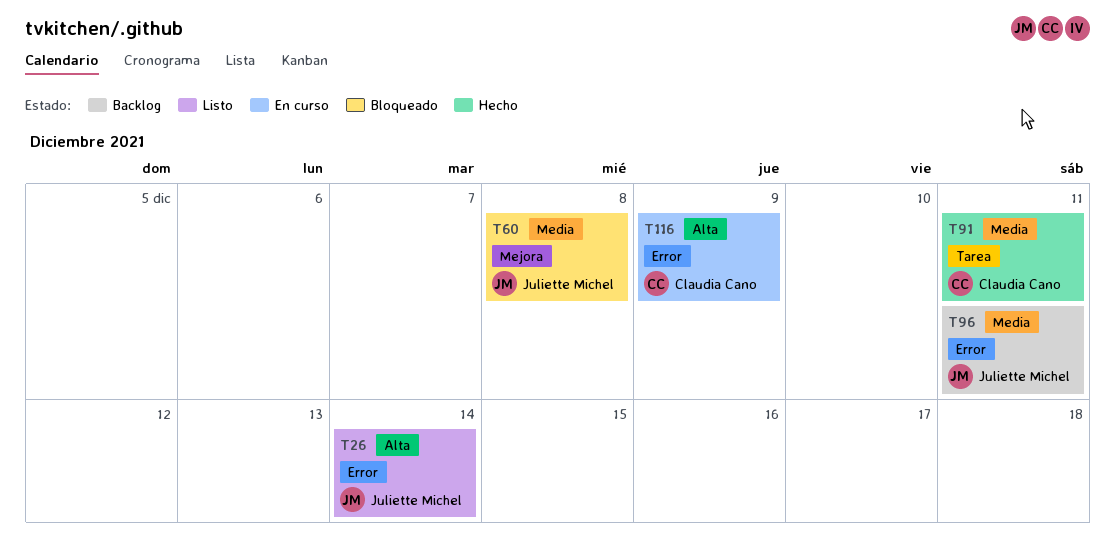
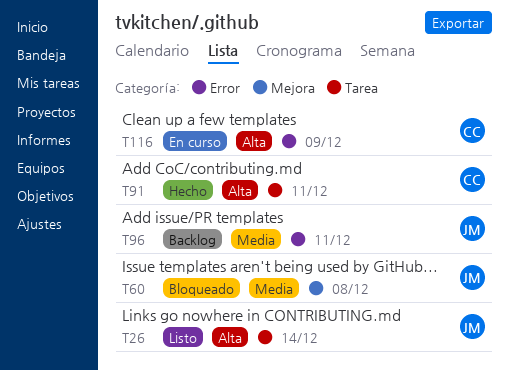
T26, label: Error -> Tarea
T91, priority: Media -> Alta

